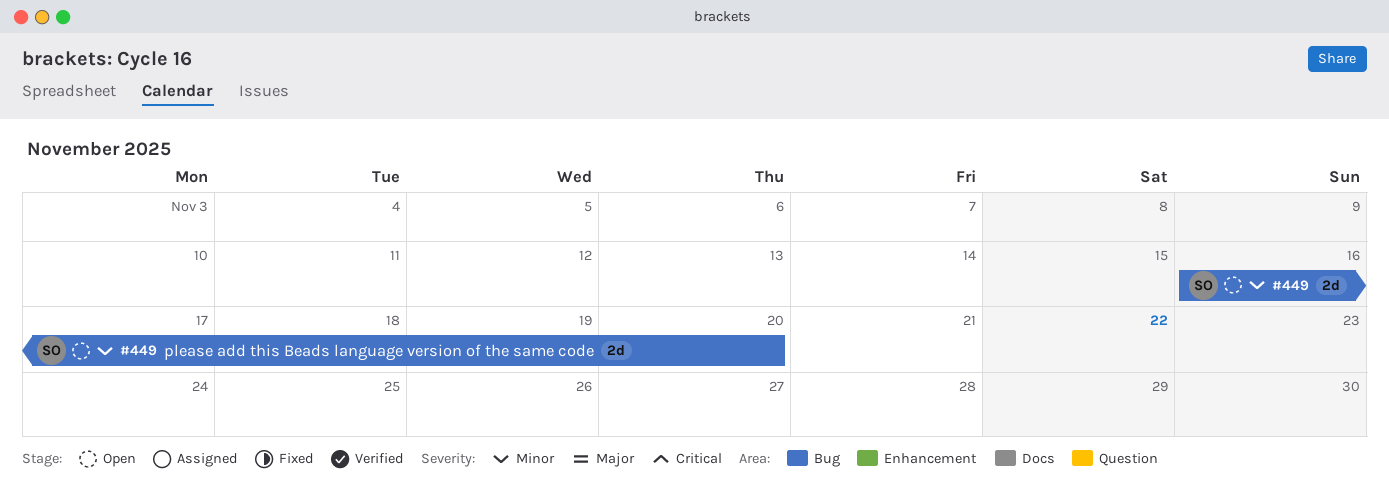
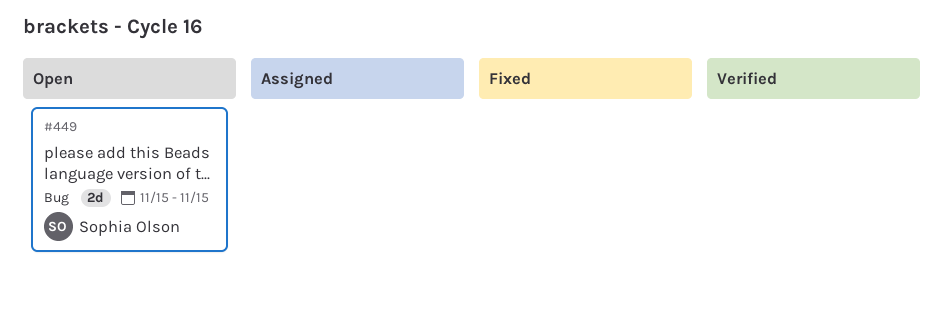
#449, start: Nov 16 -> Nov 15
#449, due: Nov 20 -> Nov 15

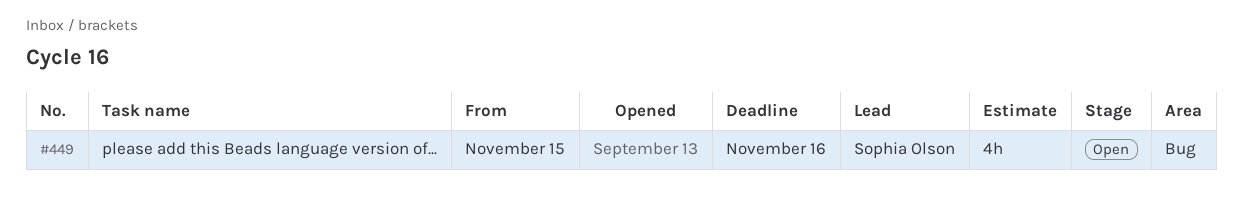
#449, estimate: 2d -> 4h
#449, due: Nov 15 -> Nov 16

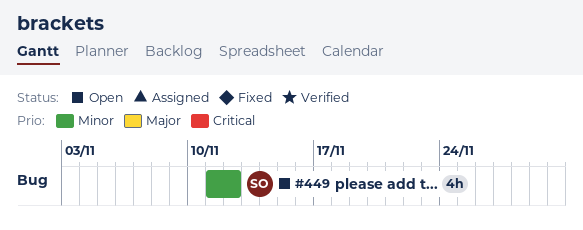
#449, start: Nov 15 -> Nov 11
#449, due: Nov 16 -> Nov 12

